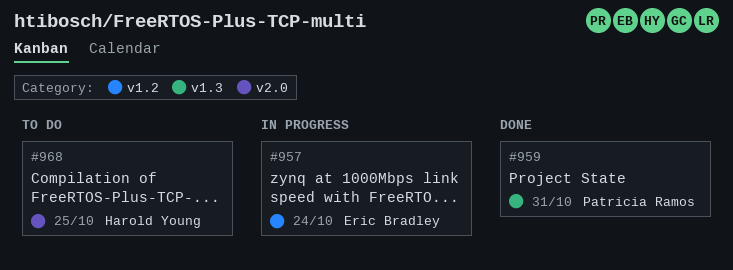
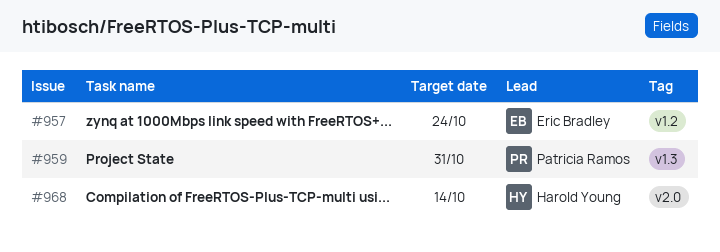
#968, due: Oct 25 -> Oct 14

